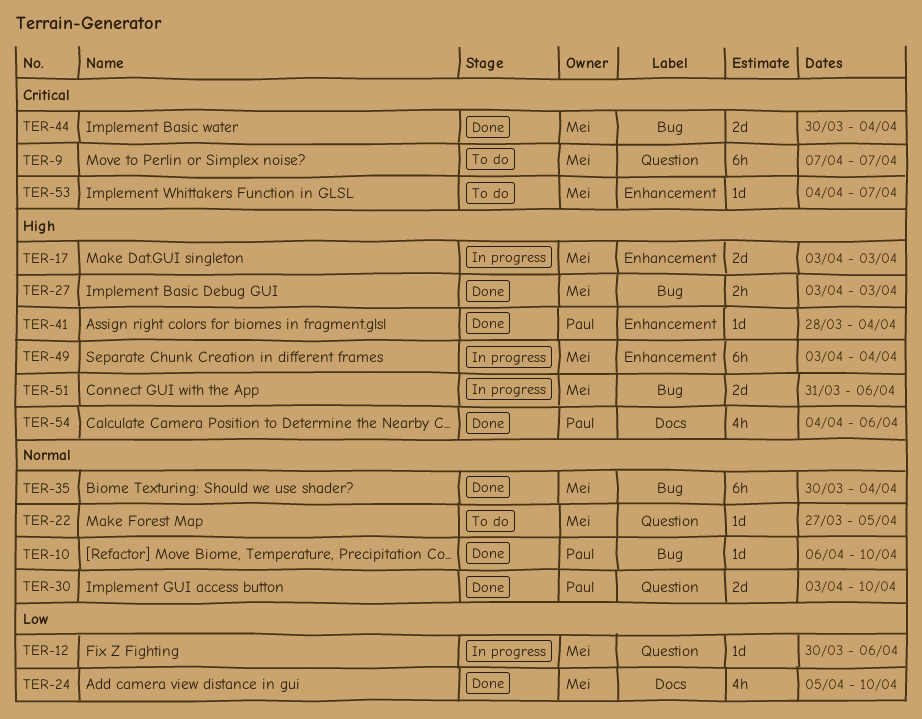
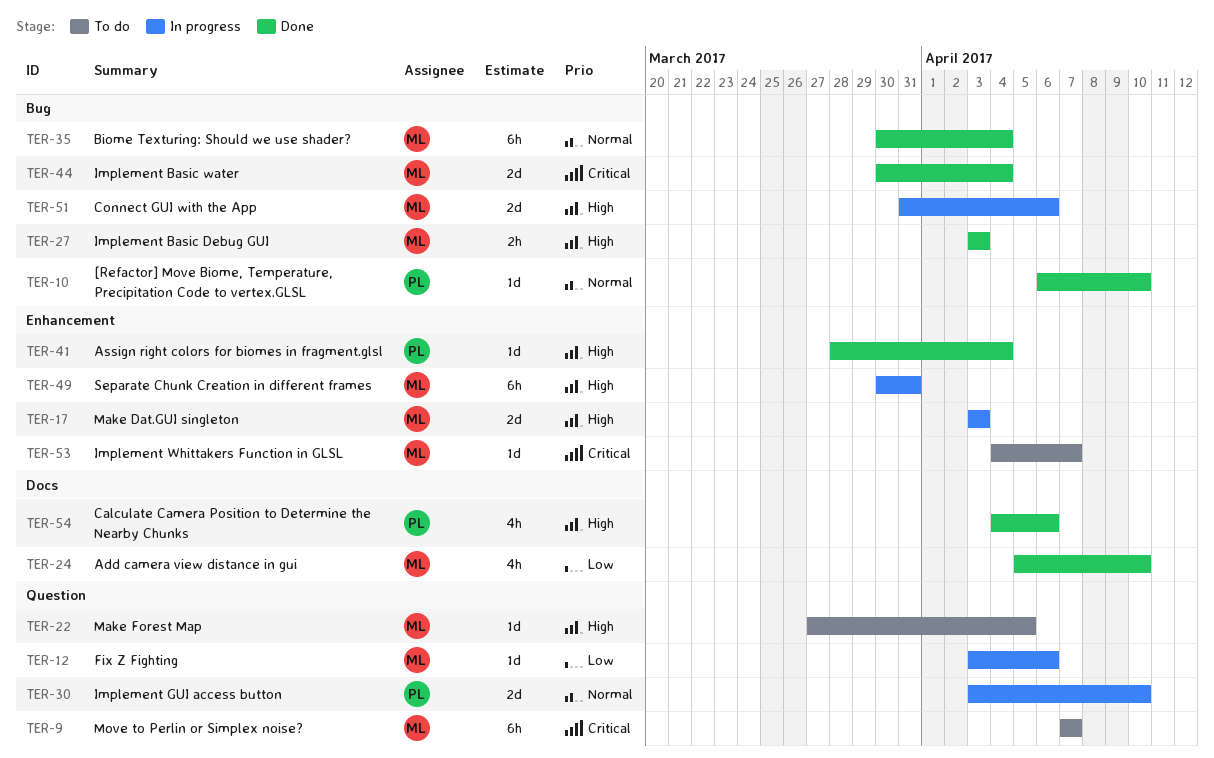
TER-12, start: Mar 30 -> Apr 3
TER-22, priority: Normal -> High
TER-30, status: Done -> In progress
TER-49, start: Apr 3 -> Mar 30
TER-49, due: Apr 4 -> Mar 31

